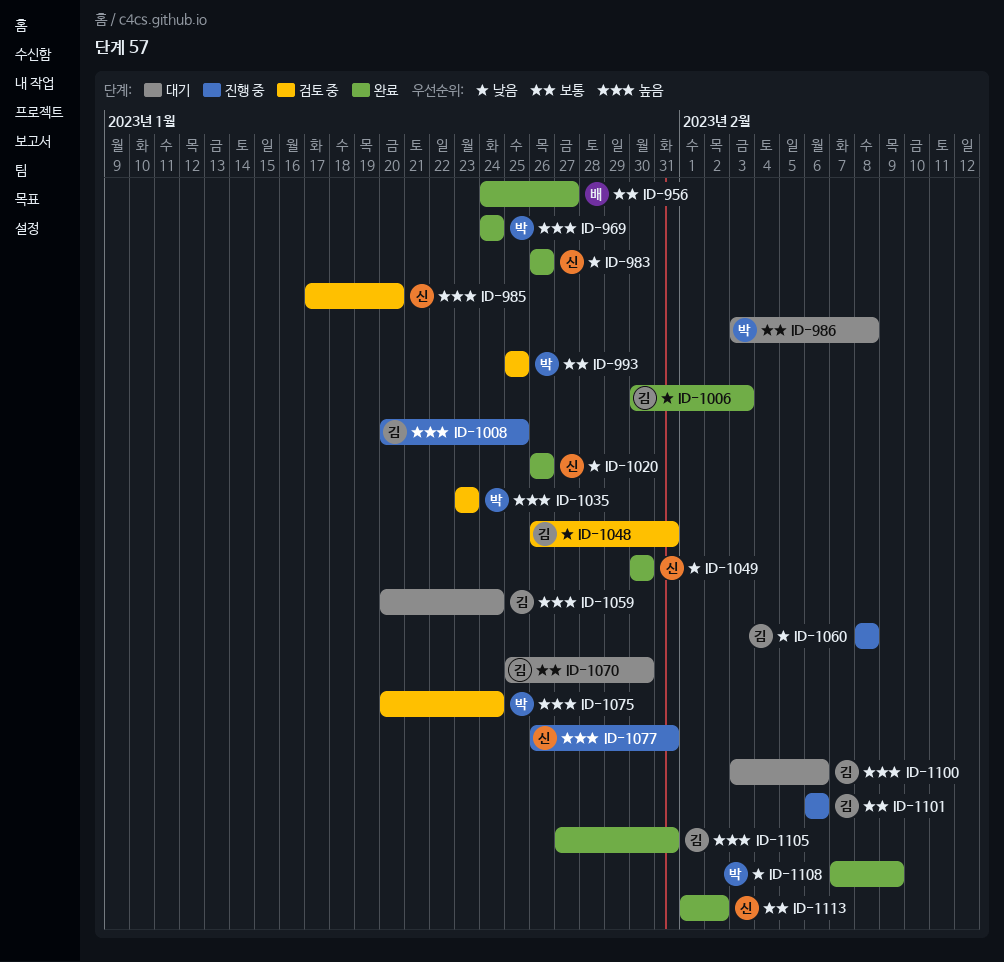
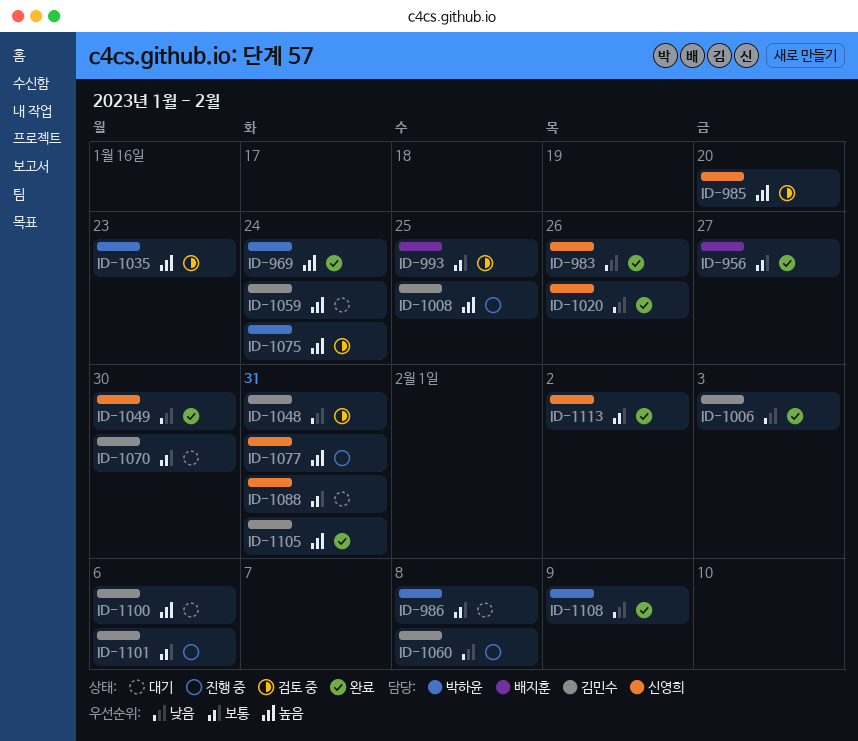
ID-993, owner: 박하윤 -> 배지훈
ID-1088: none -> present

